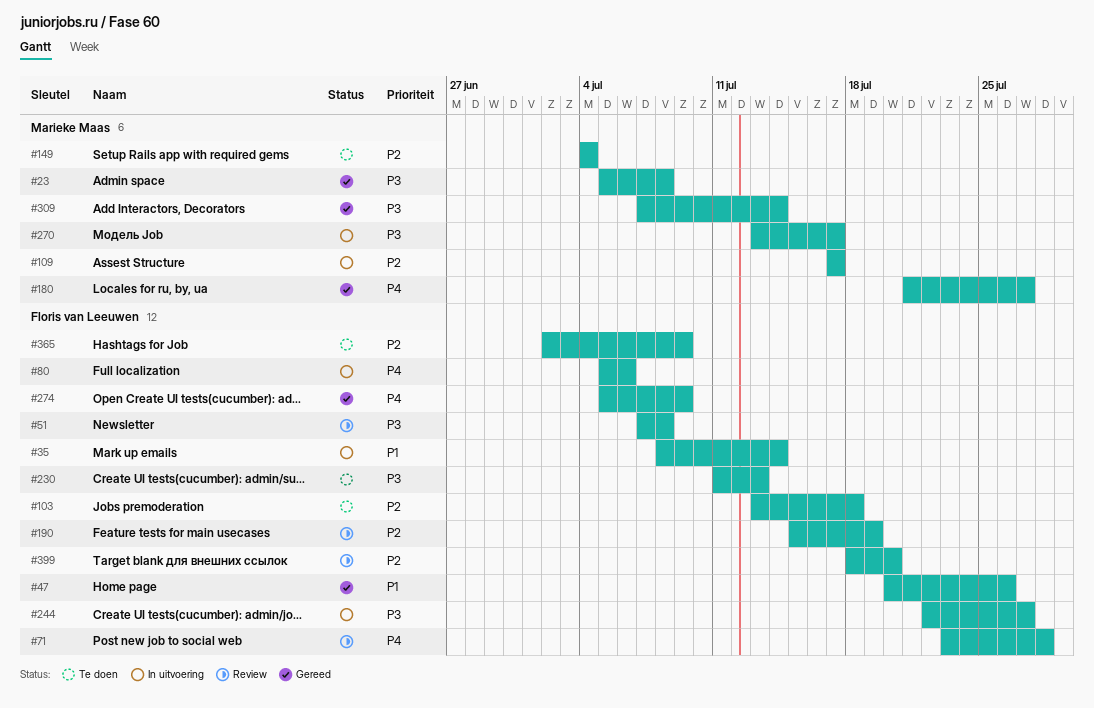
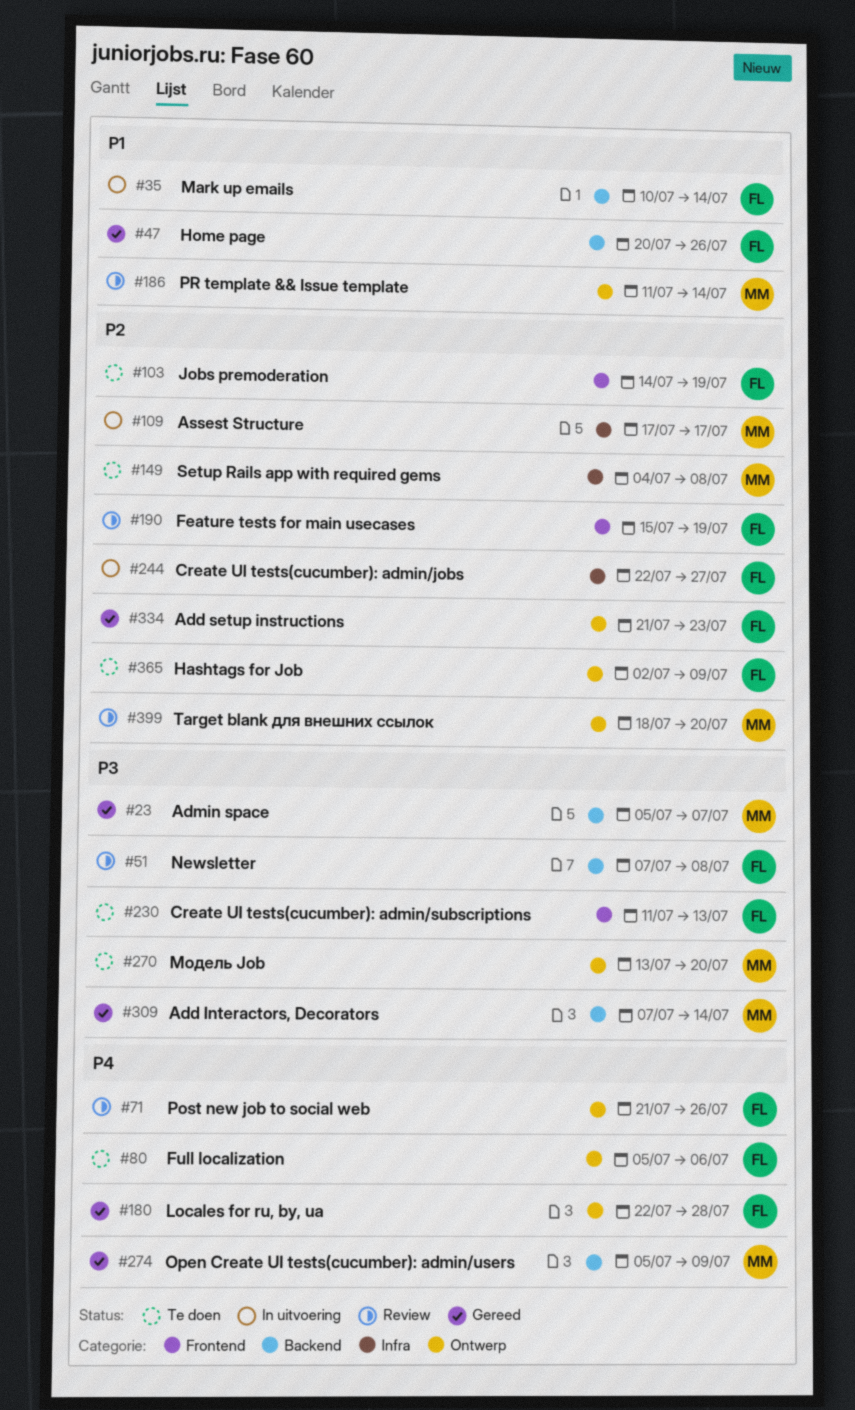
#23, due: Jul 8 -> Jul 7
#35, start: Jul 8 -> Jul 10
#71, start: Jul 23 -> Jul 21
#71, due: Jul 28 -> Jul 26
#80, status: In uitvoering -> Te doen
#103, start: Jul 13 -> Jul 14
#103, due: Jul 18 -> Jul 19
#149, due: Jul 4 -> Jul 8
#180, owner: Marieke Maas -> Floris van Leeuwen
#180, start: Jul 21 -> Jul 22
#180, due: Jul 27 -> Jul 28
#186: none -> present
#244, priority: P3 -> P2
#270, status: In uitvoering -> Te doen
#270, due: Jul 17 -> Jul 20
#274, owner: Floris van Leeuwen -> Marieke Maas
#334: none -> present
#399, owner: Floris van Leeuwen -> Marieke Maas

